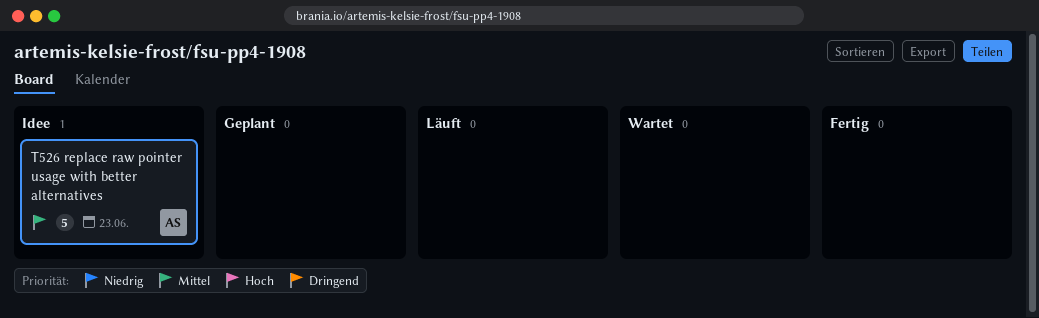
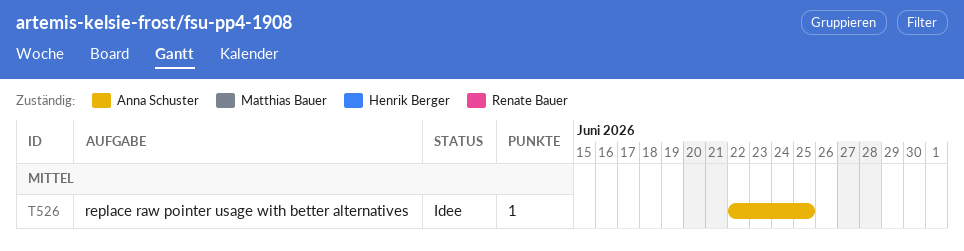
T526, estimate: 5 -> 1
T526, due: Jun 23 -> Jun 25

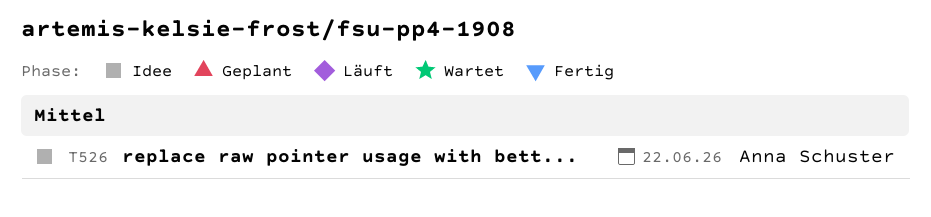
T526, due: Jun 25 -> Jun 22

